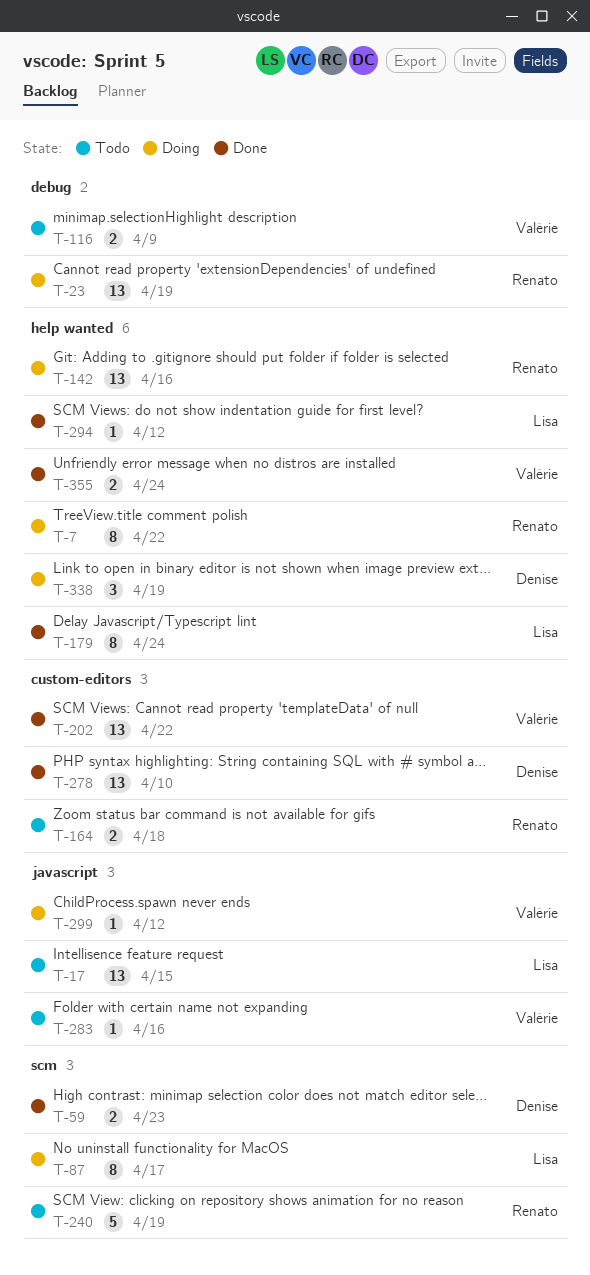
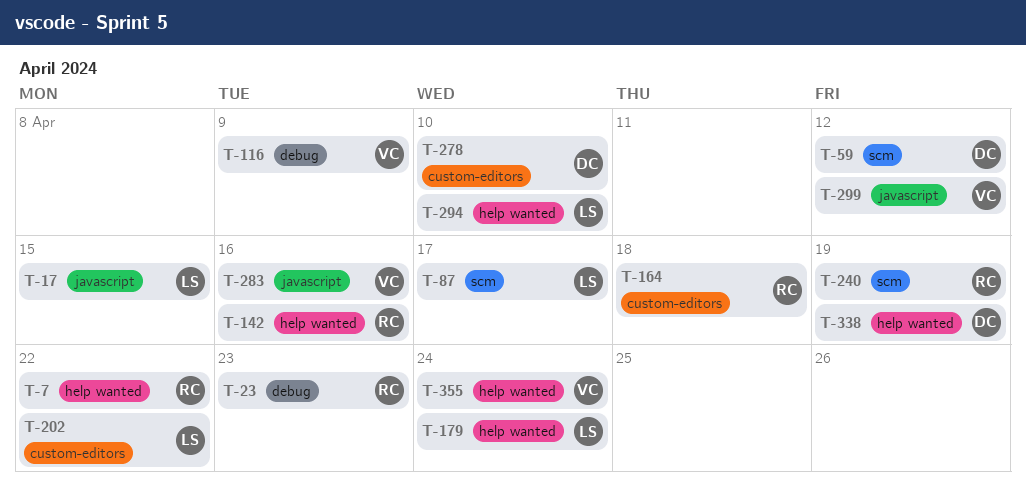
T-23, due: Apr 19 -> Apr 23
T-59, due: Apr 23 -> Apr 12
T-202, owner: Valérie -> Lisa
T-294, due: Apr 12 -> Apr 10

